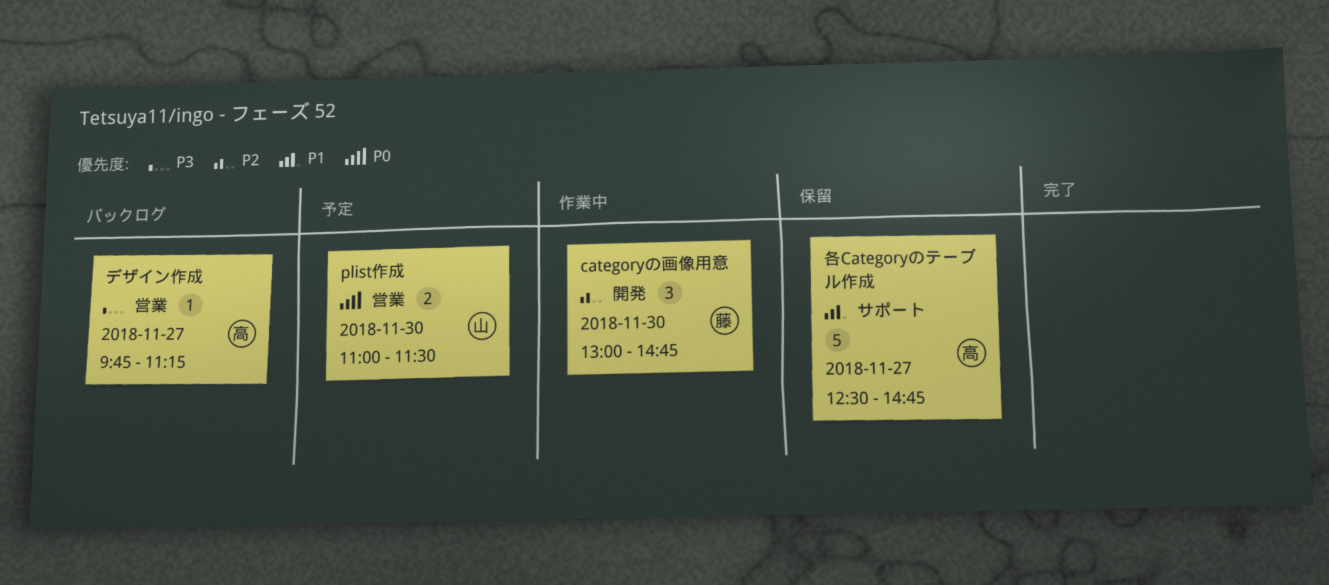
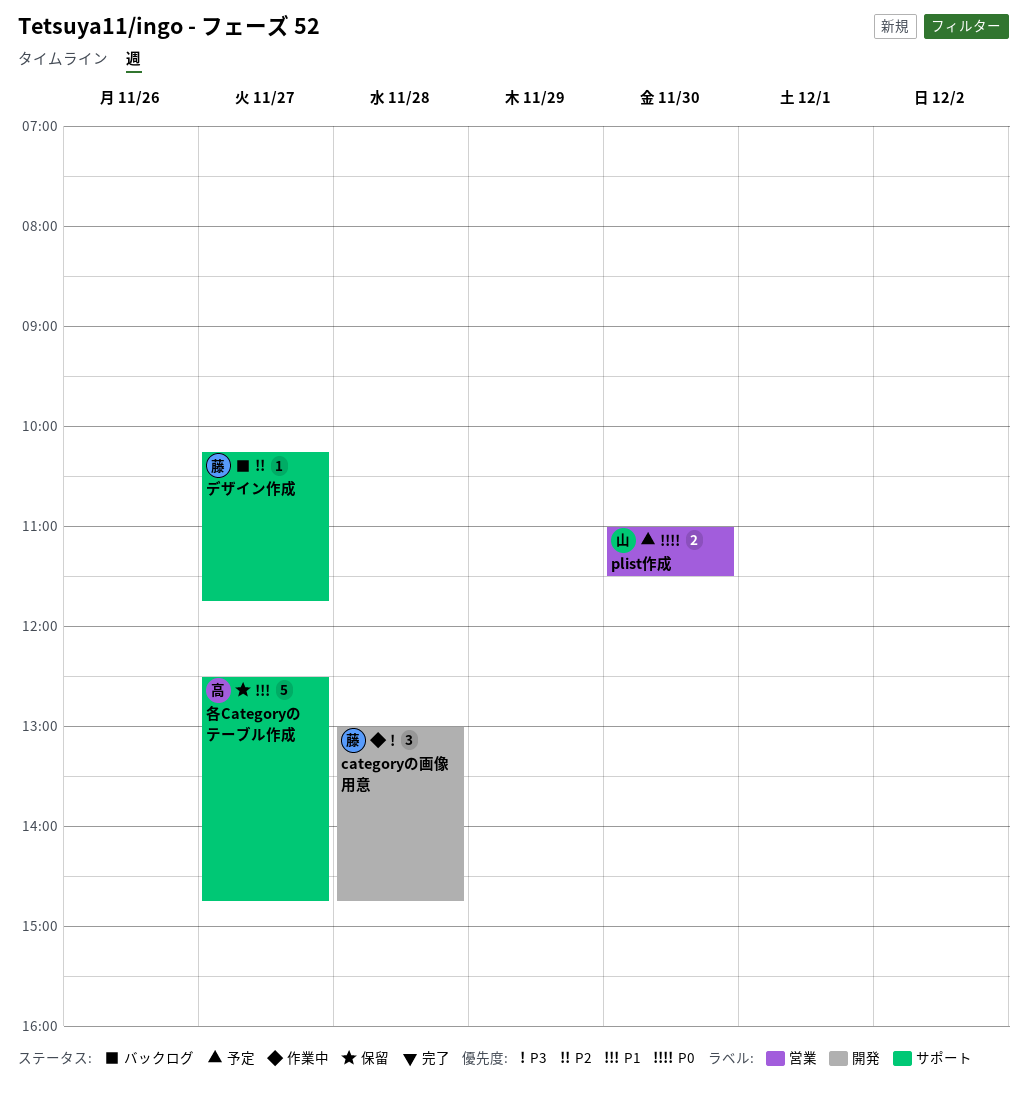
categoryの画像用意, priority: P2 -> P3
categoryの画像用意, day: Nov 30 -> Nov 28
デザイン作成, owner: 高 -> 藤
デザイン作成, priority: P3 -> P2
デザイン作成, label: 営業 -> サポート
デザイン作成, begins: 09:45 -> 10:15
デザイン作成, ends: 11:15 -> 11:45

